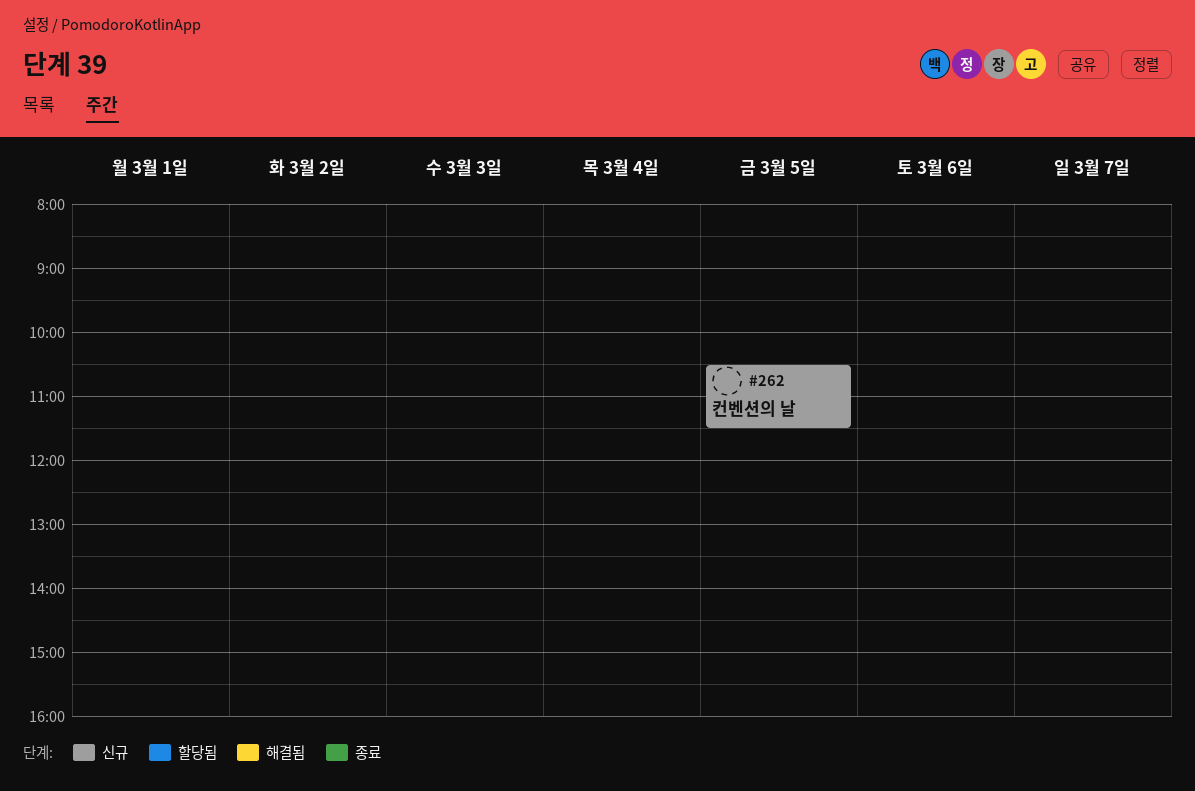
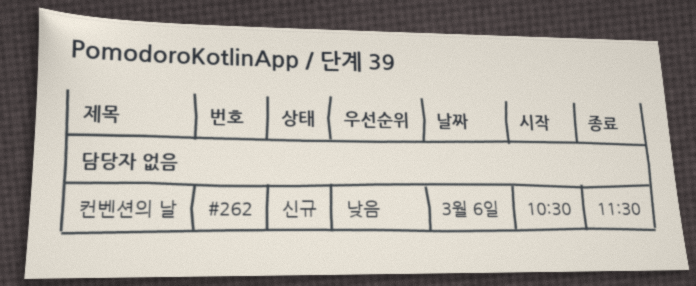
#262, day: Mar 5 -> Mar 6

